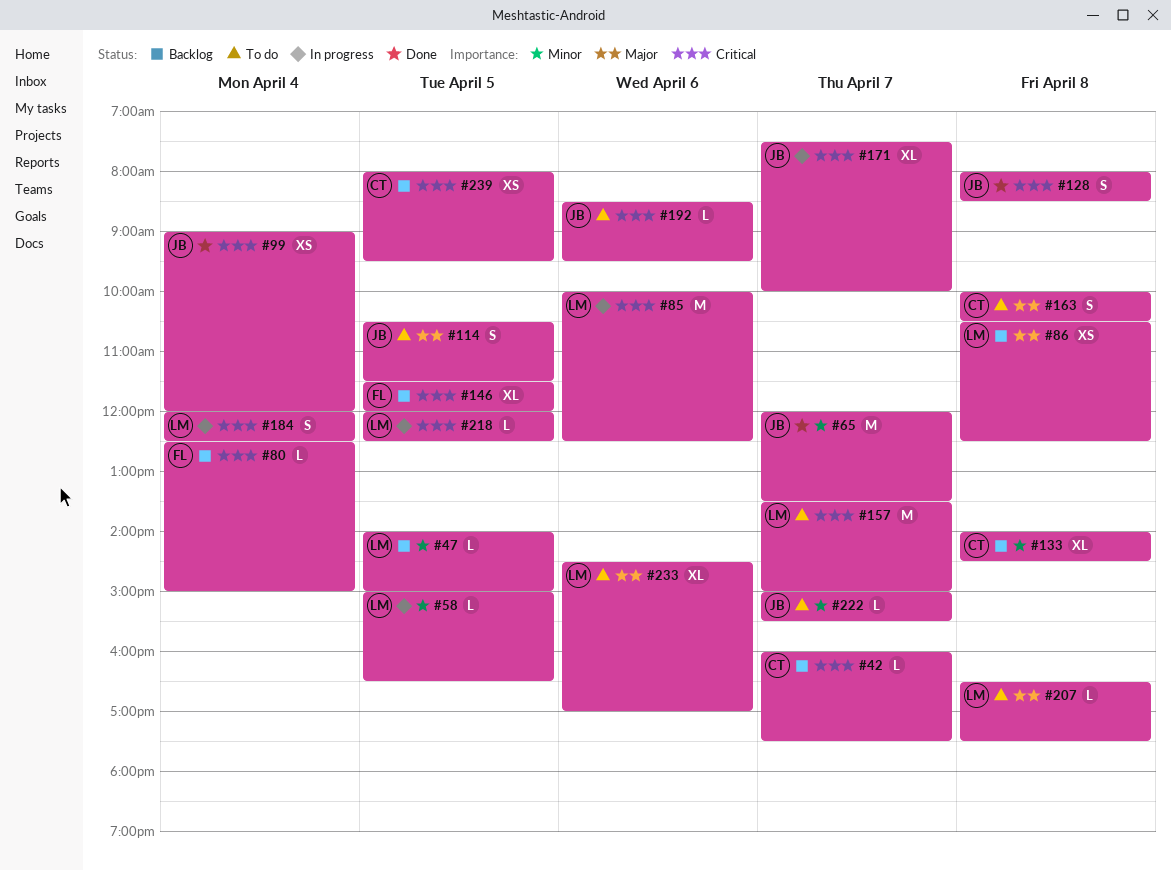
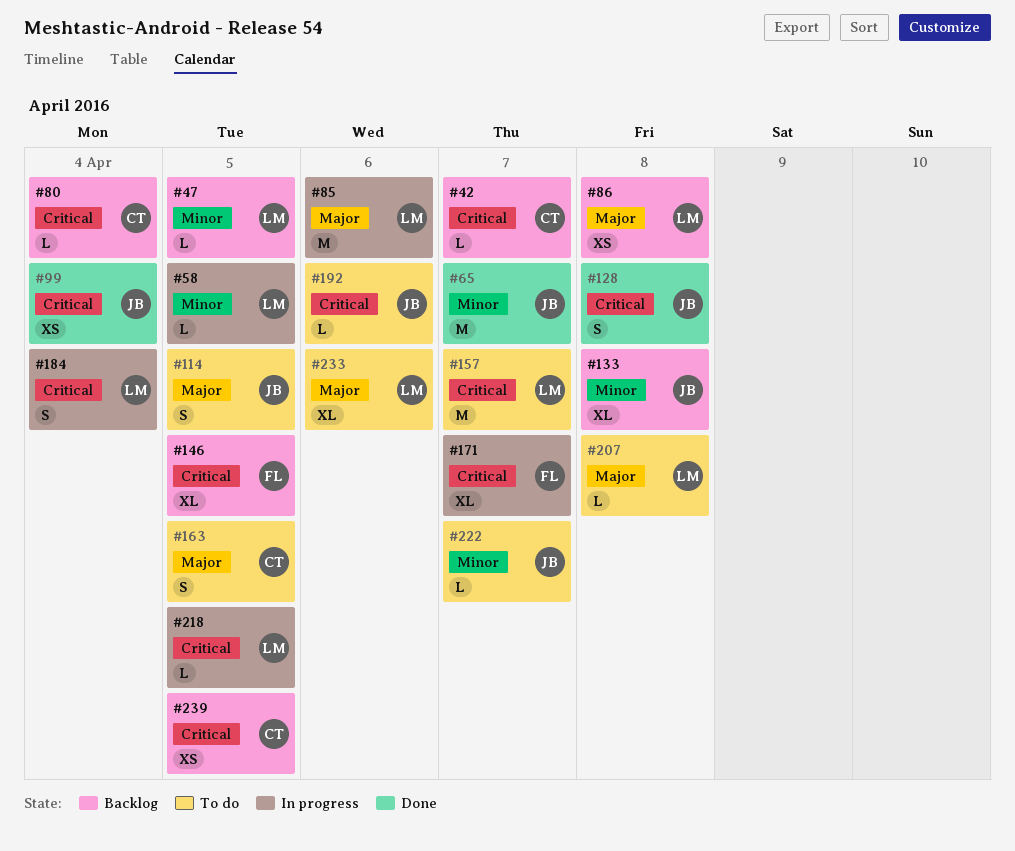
#80, owner: FL -> CT
#85, priority: Critical -> Major
#133, owner: CT -> JB
#163, day: Apr 8 -> Apr 5
#171, owner: JB -> FL

